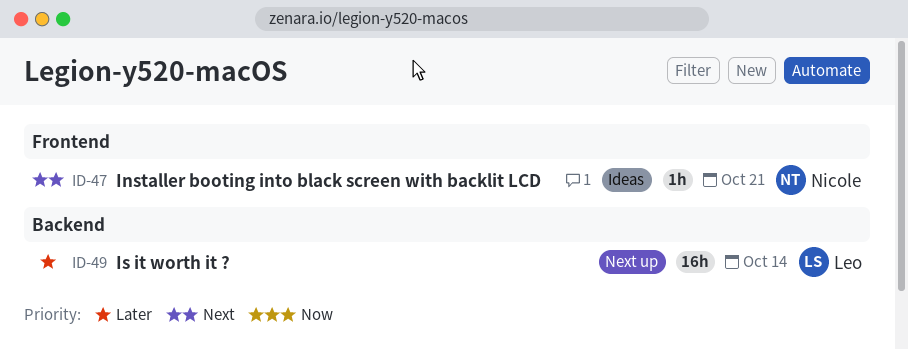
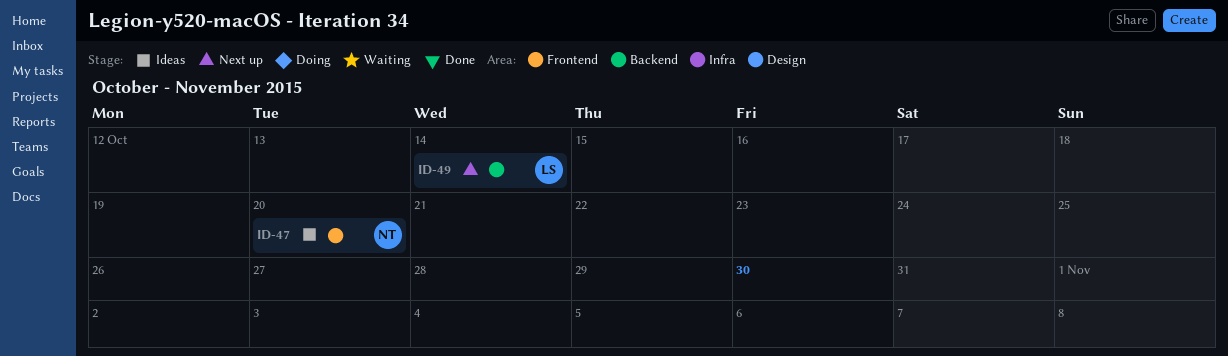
ID-47, due: Oct 21 -> Oct 20

